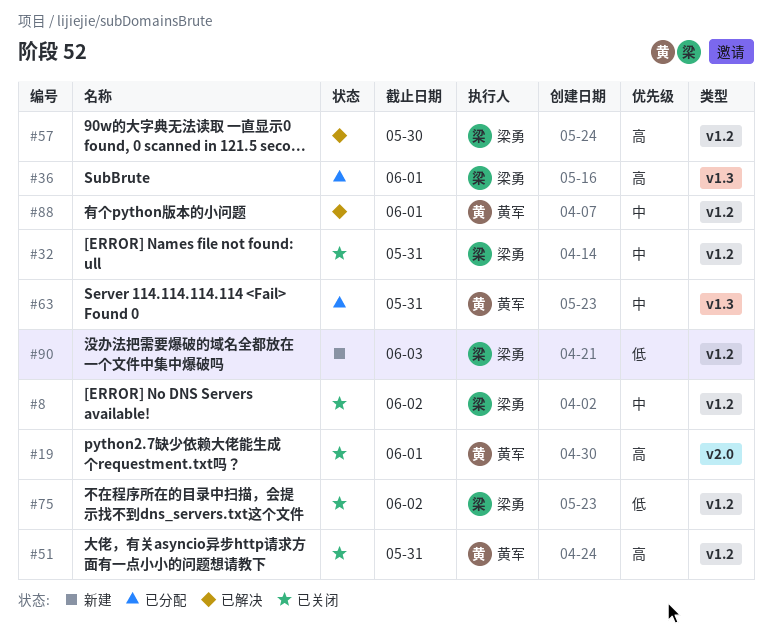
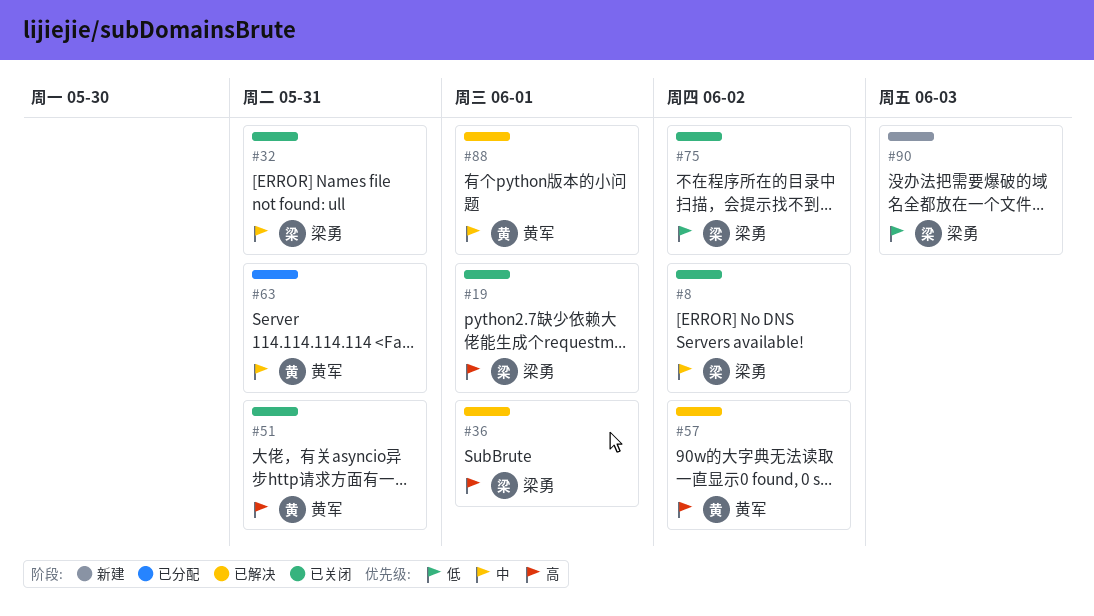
#19, owner: 黄军 -> 梁勇
#36, status: 已分配 -> 已解决
#57, owner: 梁勇 -> 黄军
#57, due: May 30 -> Jun 2

